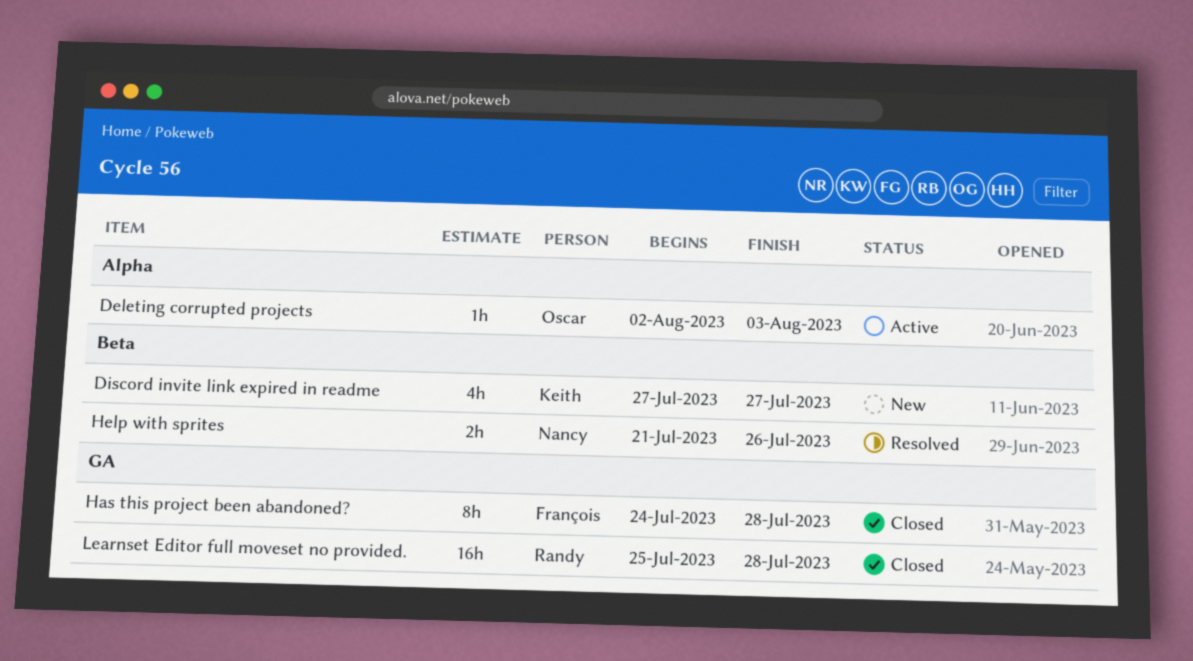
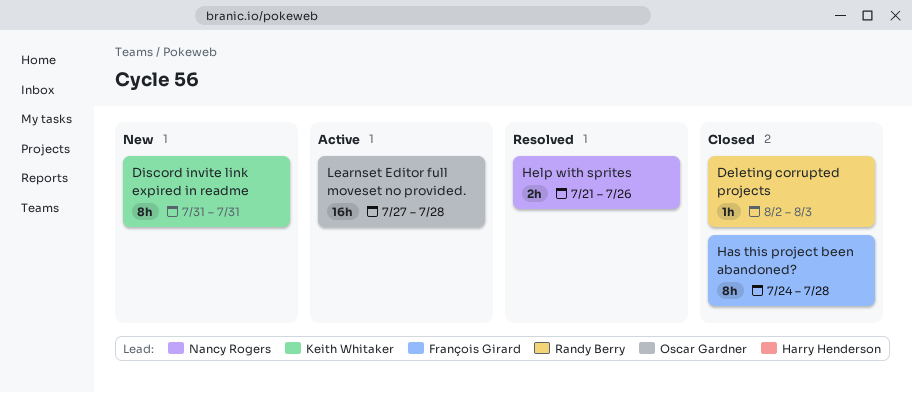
Deleting corrupted projects, status: Active -> Closed
Deleting corrupted projects, owner: Oscar Gardner -> Randy Berry
Discord invite link expired in readme, estimate: 4h -> 8h
Discord invite link expired in readme, start: Jul 27 -> Jul 31
Discord invite link expired in readme, due: Jul 27 -> Jul 31
Learnset Editor full moveset no provided., status: Closed -> Active
Learnset Editor full moveset no provided., owner: Randy Berry -> Oscar Gardner
Learnset Editor full moveset no provided., start: Jul 25 -> Jul 27

